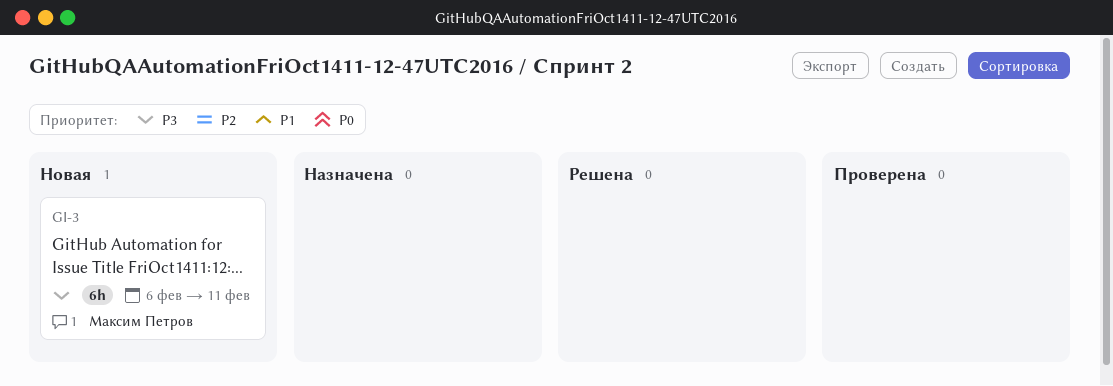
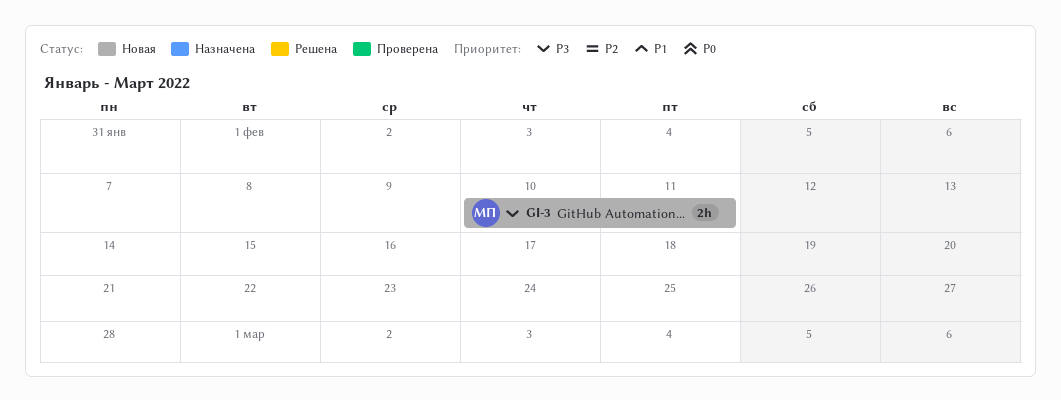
GI-3, estimate: 6h -> 2h
GI-3, start: Feb 6 -> Feb 10

